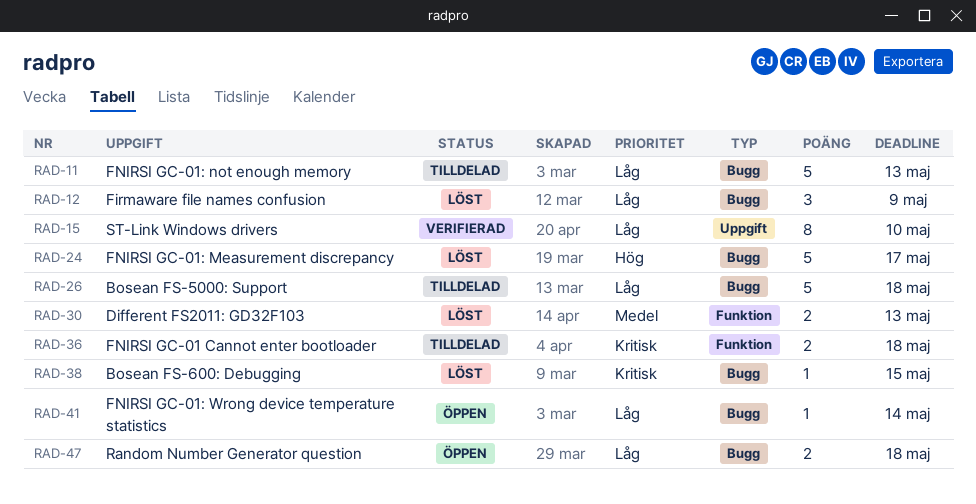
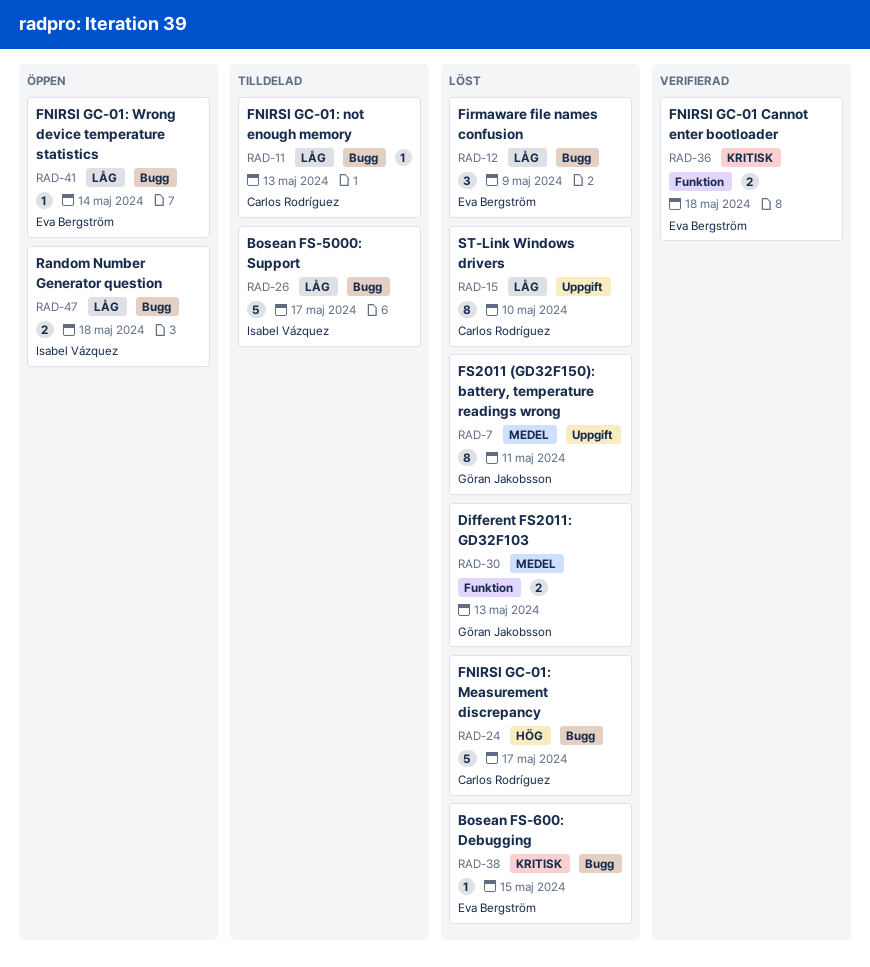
RAD-7: none -> present
RAD-11, estimate: 5 -> 1
RAD-15, status: Verifierad -> Löst
RAD-26, due: May 18 -> May 17
RAD-36, status: Tilldelad -> Verifierad

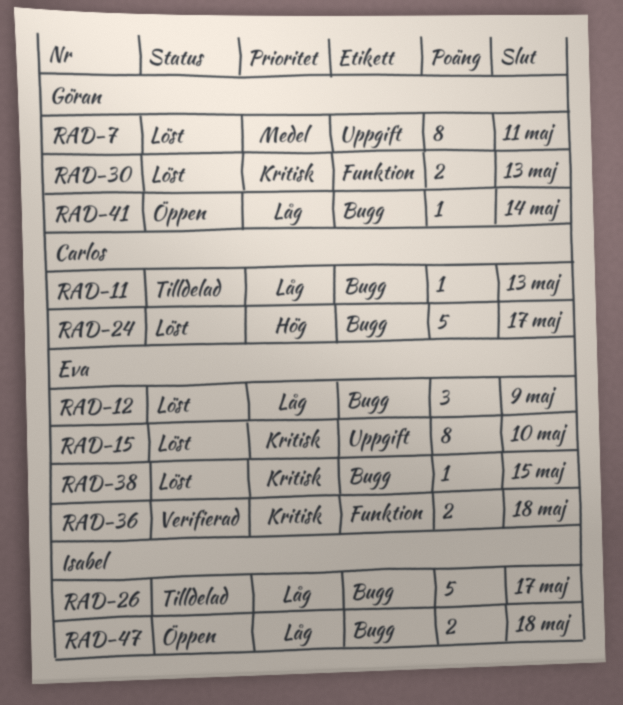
RAD-15, owner: Carlos Rodríguez -> Eva Bergström
RAD-15, priority: Låg -> Kritisk
RAD-30, priority: Medel -> Kritisk
RAD-41, owner: Eva Bergström -> Göran Jakobsson

